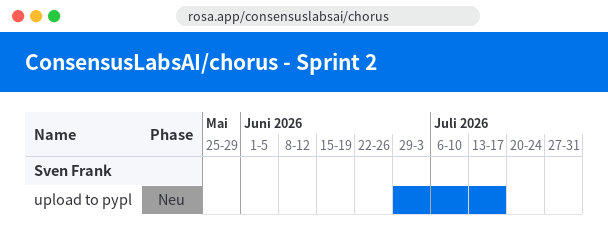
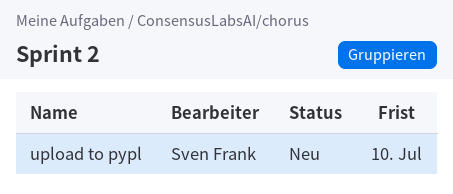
upload to pypl, due: Jul 17 -> Jul 10

